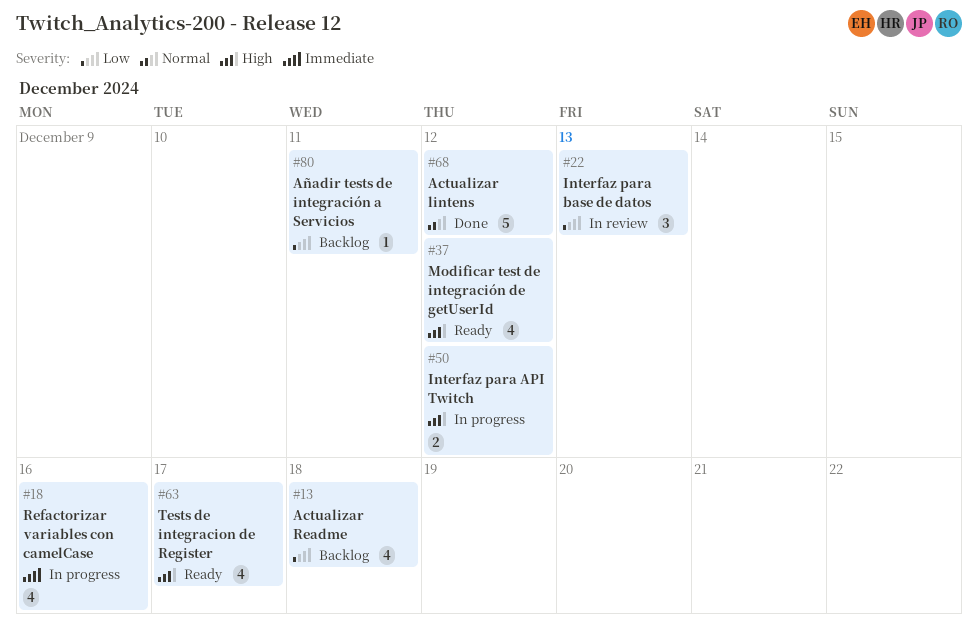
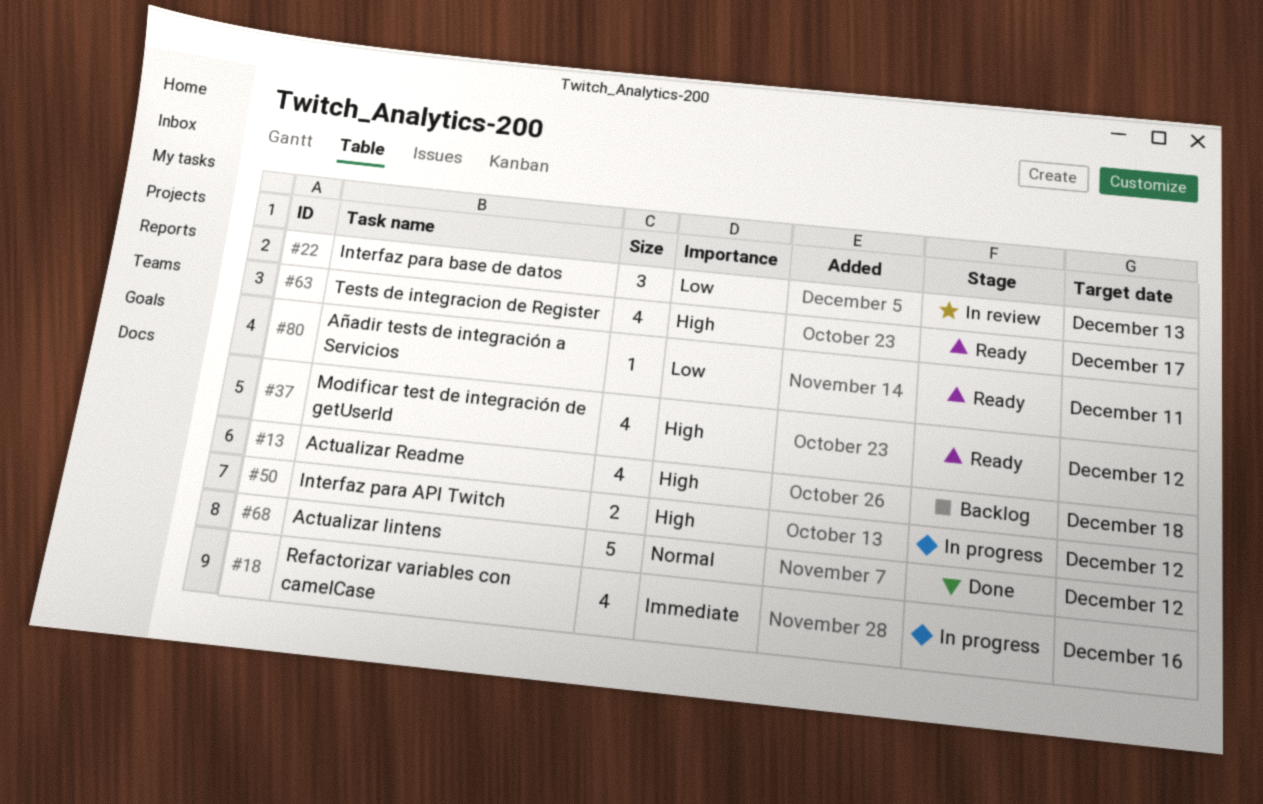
#13, priority: Low -> High
#80, status: Backlog -> Ready

